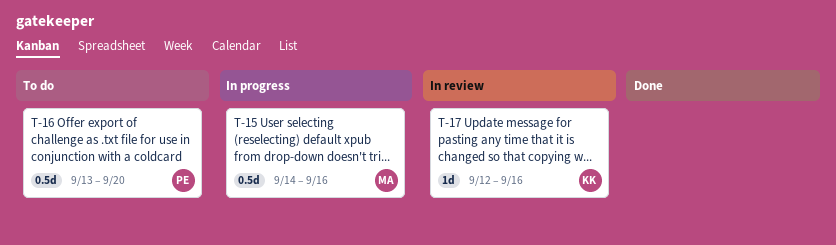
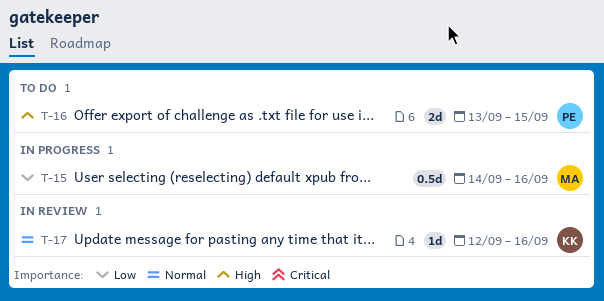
T-16, estimate: 0.5d -> 2d
T-16, due: Sep 20 -> Sep 15

